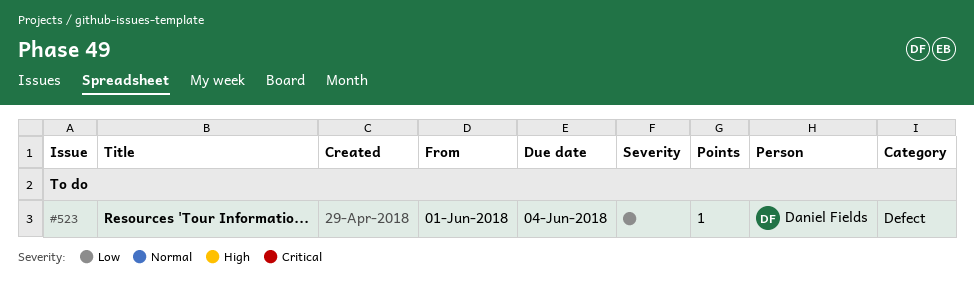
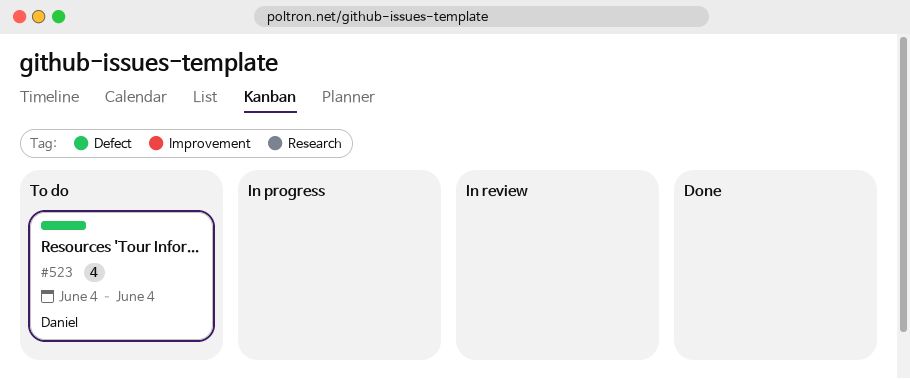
#523, estimate: 1 -> 4
#523, start: Jun 1 -> Jun 4

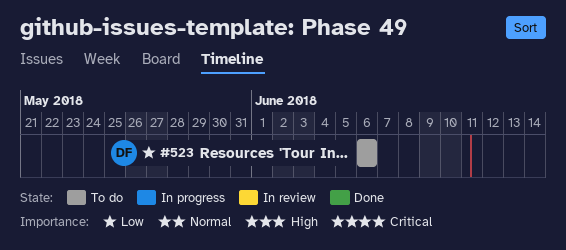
#523, start: Jun 4 -> Jun 6
#523, due: Jun 4 -> Jun 6

